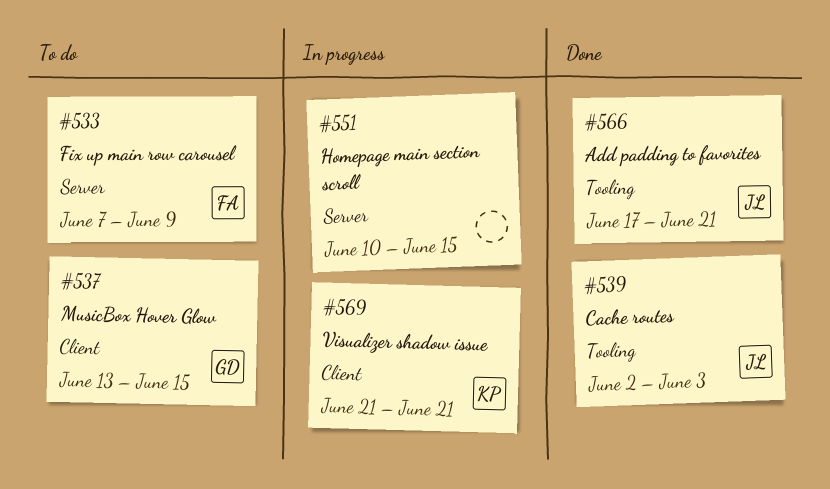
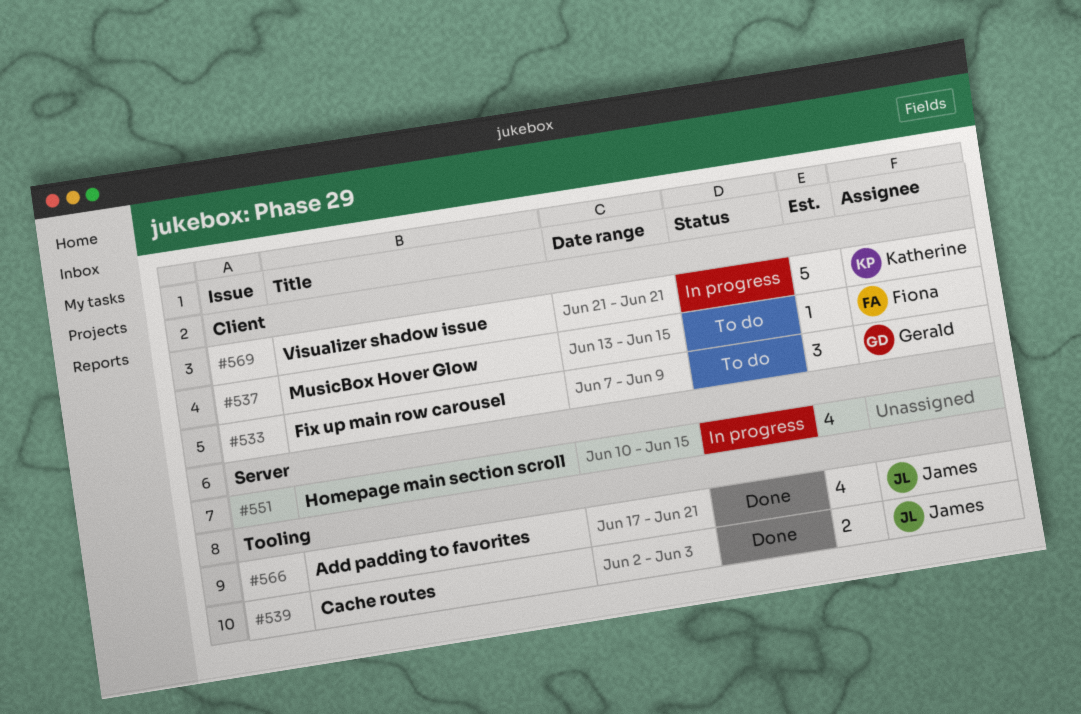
#533, owner: Fiona -> Gerald
#533, label: Server -> Client
#537, owner: Gerald -> Fiona

